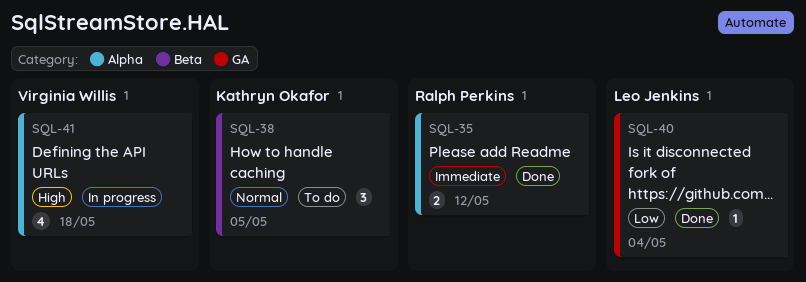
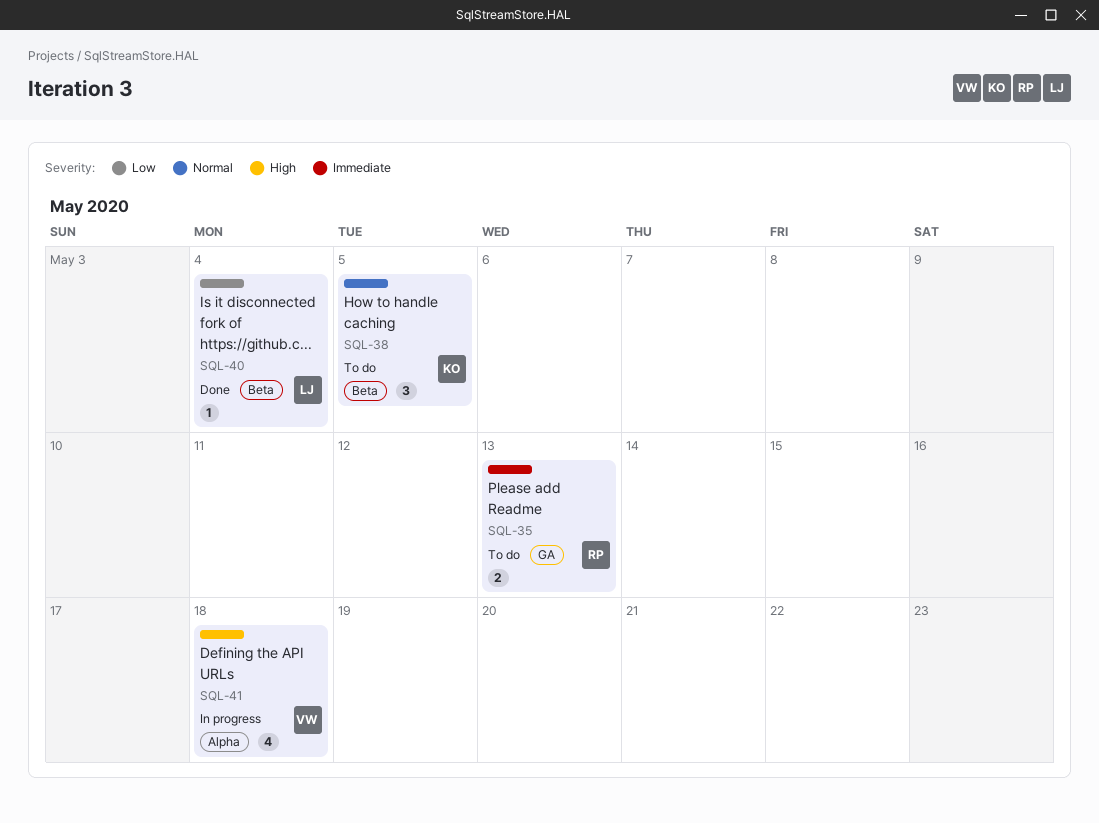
SQL-35, status: Done -> To do
SQL-35, label: Alpha -> GA
SQL-35, due: May 12 -> May 13
SQL-40, label: GA -> Beta

